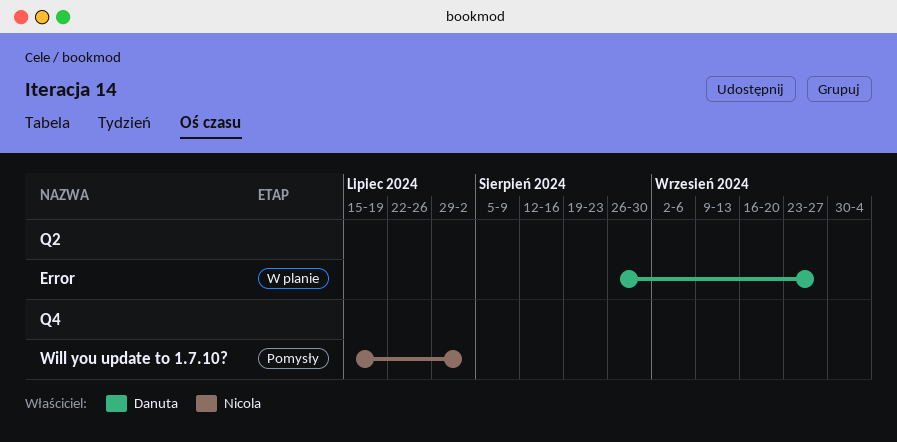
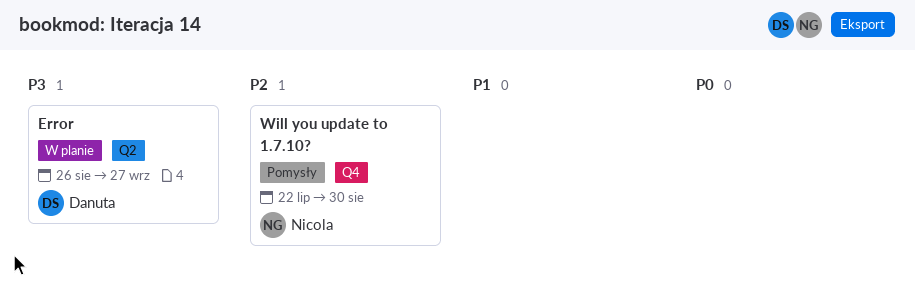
Will you update to 1.7.10?, start: Jul 15 -> Jul 22
Will you update to 1.7.10?, due: Aug 2 -> Aug 30

